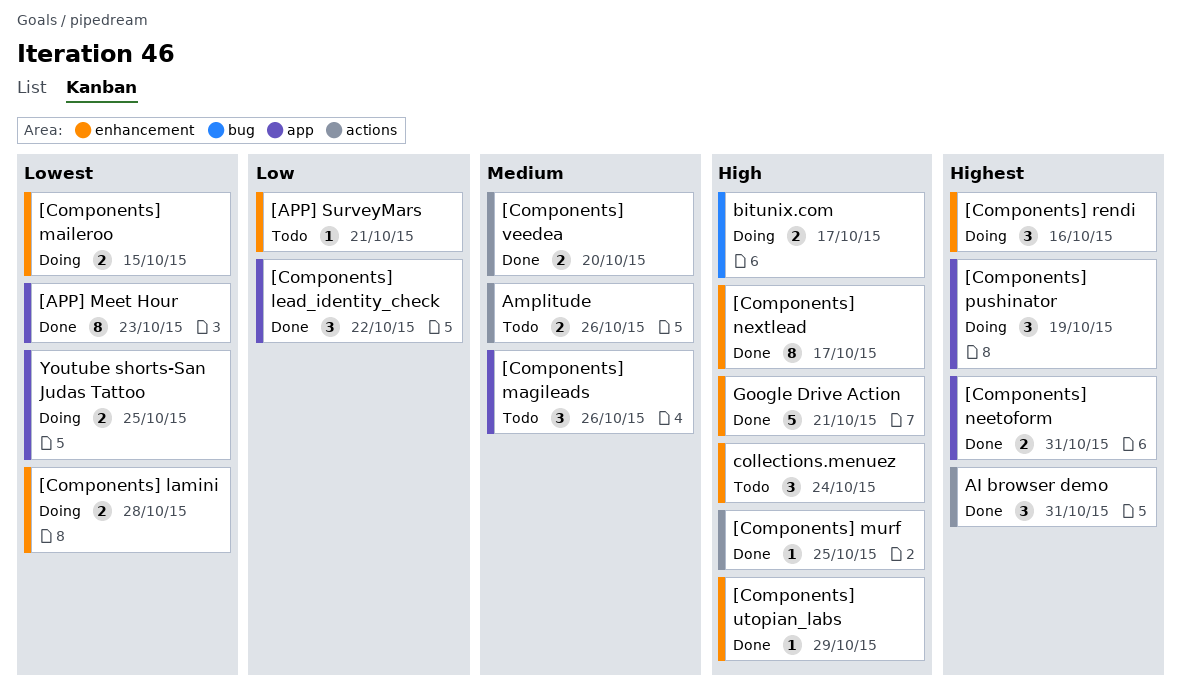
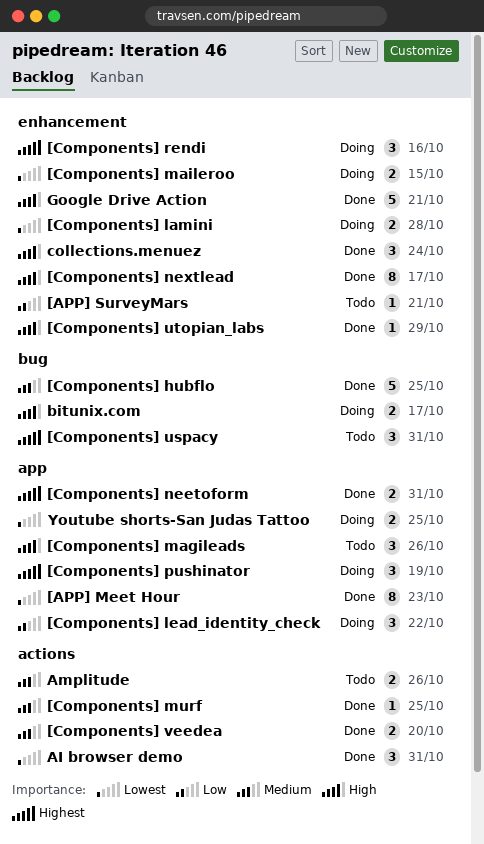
[Components] hubflo: none -> present
[Components] lead_identity_check, status: Done -> Doing
[Components] magileads, priority: Medium -> High
[Components] murf, priority: High -> Medium
[Components] uspacy: none -> present
AI browser demo, priority: Highest -> Lowest
collections.menuez, status: Todo -> Done

